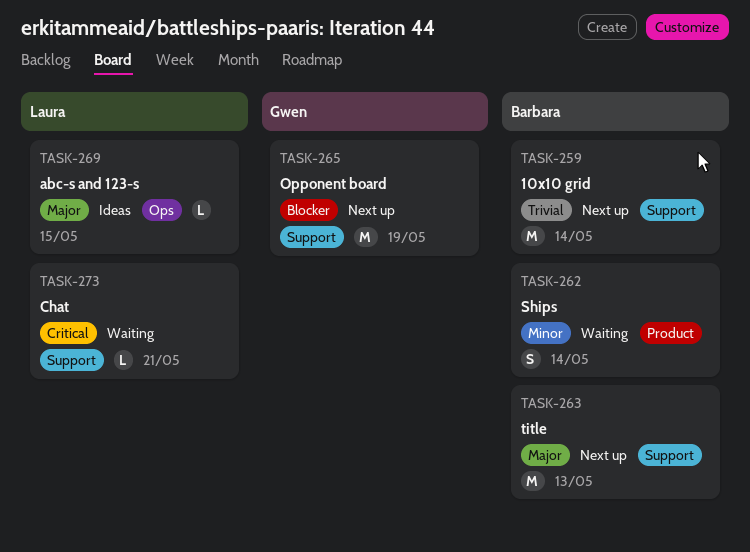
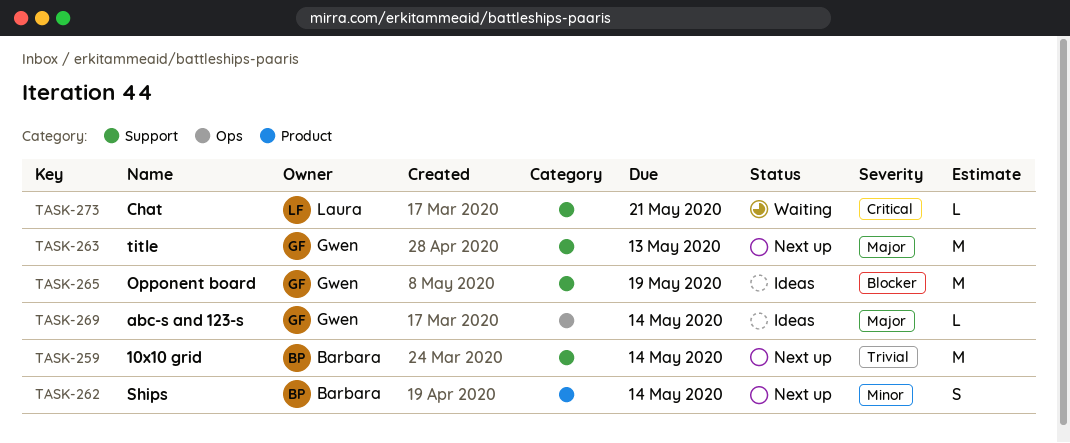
TASK-262, status: Waiting -> Next up
TASK-263, owner: Barbara -> Gwen
TASK-265, status: Next up -> Ideas
TASK-269, owner: Laura -> Gwen
TASK-269, due: May 15 -> May 14

